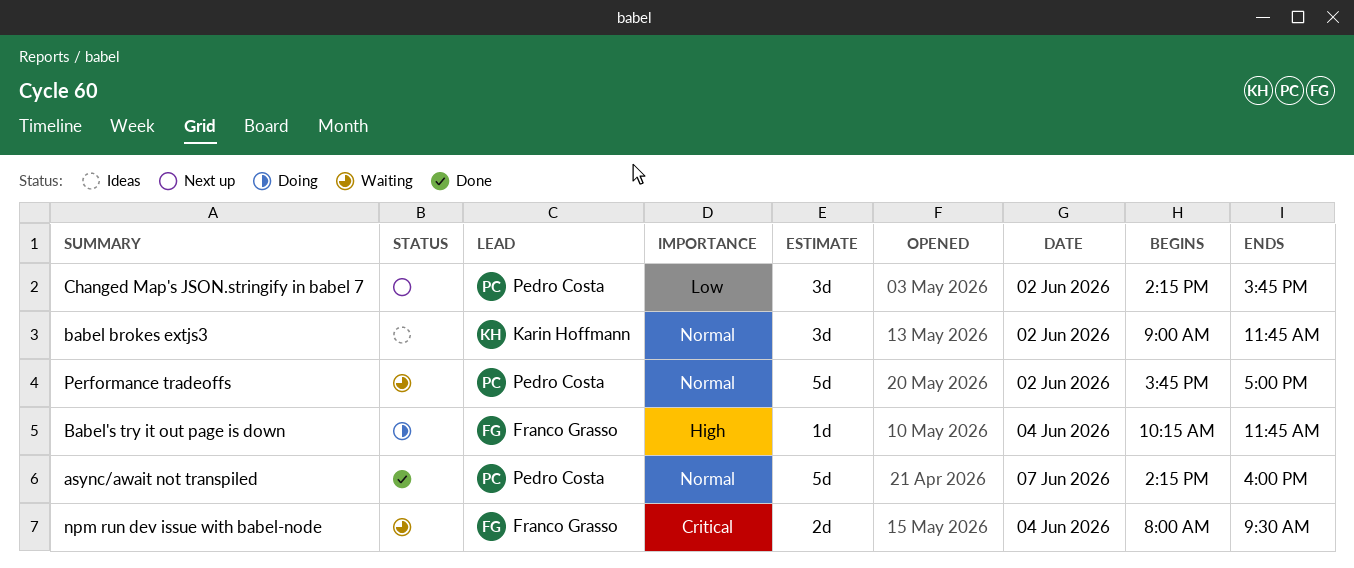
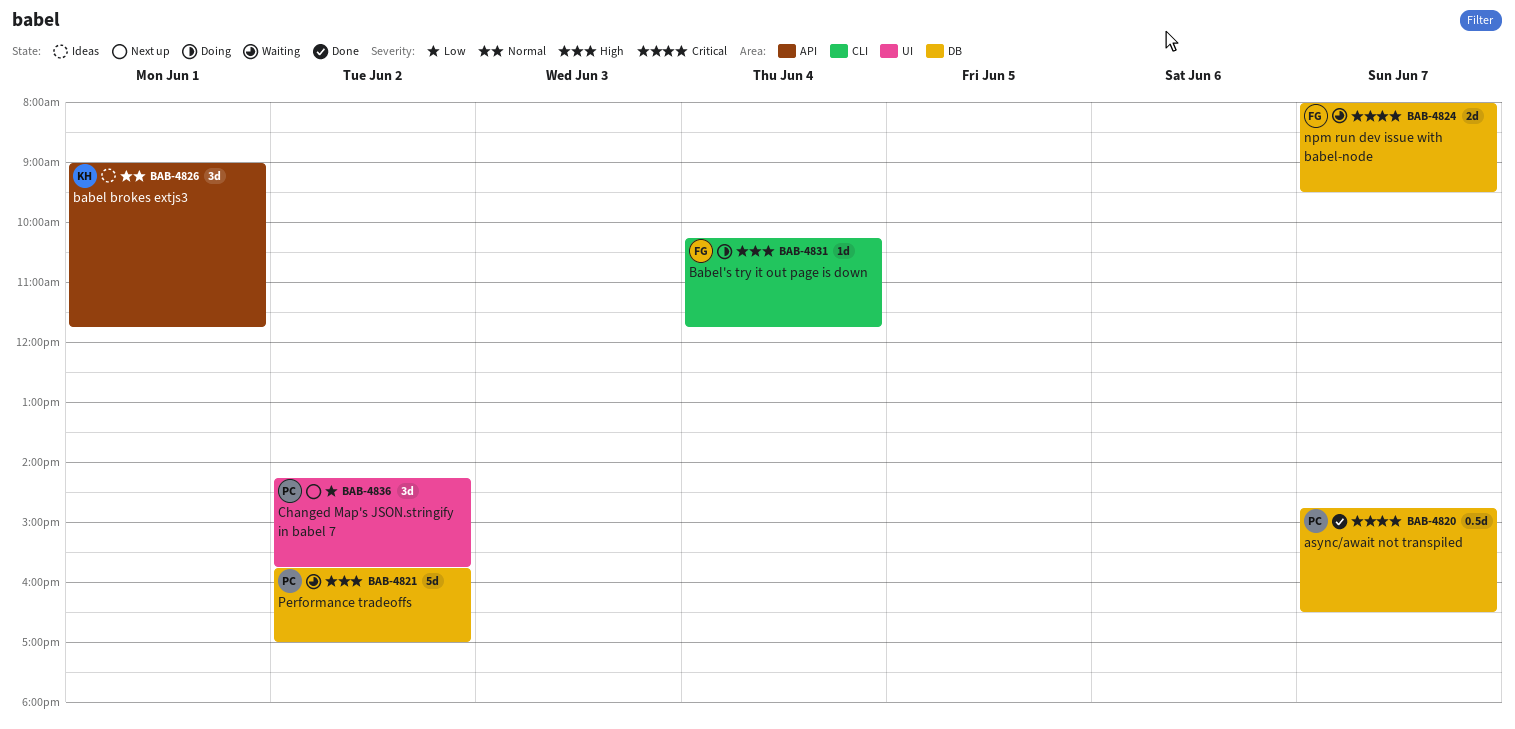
async/await not transpiled, priority: Normal -> Critical
async/await not transpiled, estimate: 5d -> 0.5d
async/await not transpiled, begins: 14:15 -> 14:45
async/await not transpiled, ends: 16:00 -> 16:30
babel brokes extjs3, day: Jun 2 -> Jun 1
npm run dev issue with babel-node, day: Jun 4 -> Jun 7
Performance tradeoffs, priority: Normal -> High

